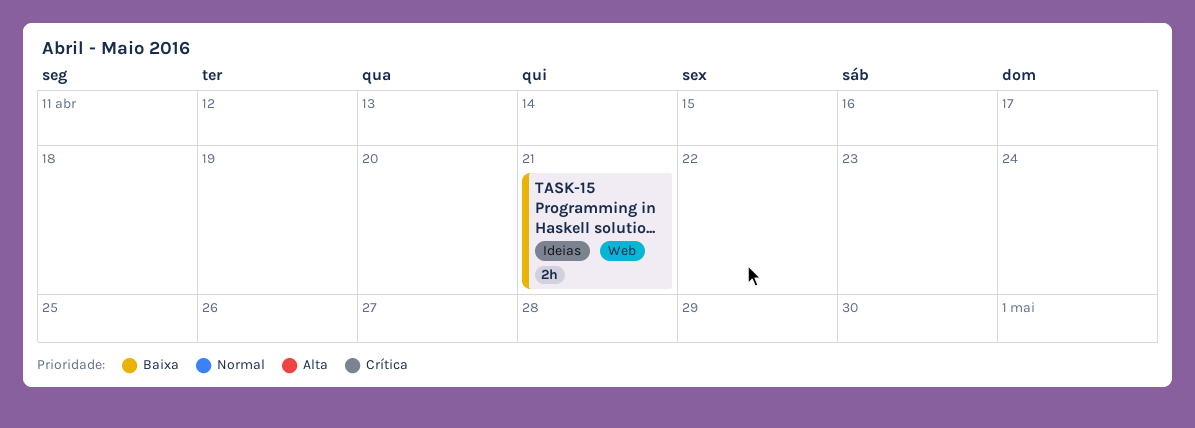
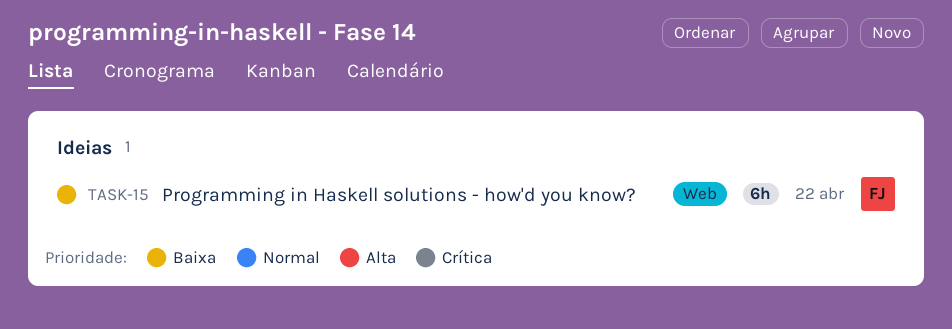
TASK-15, estimate: 2h -> 6h
TASK-15, due: Apr 21 -> Apr 22

